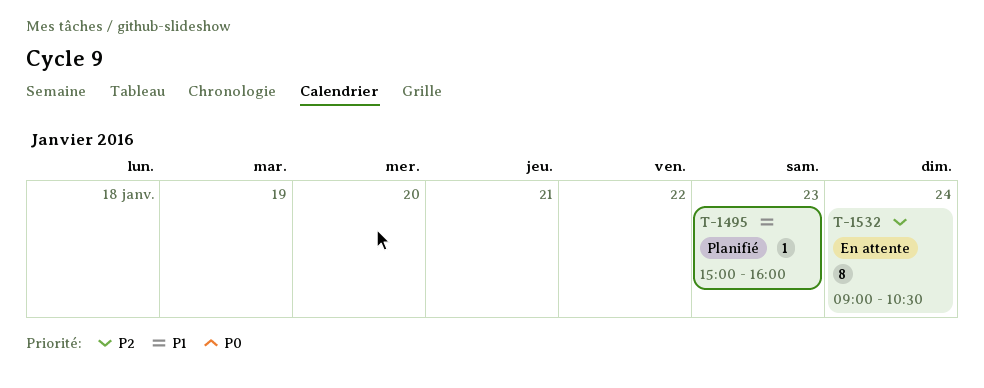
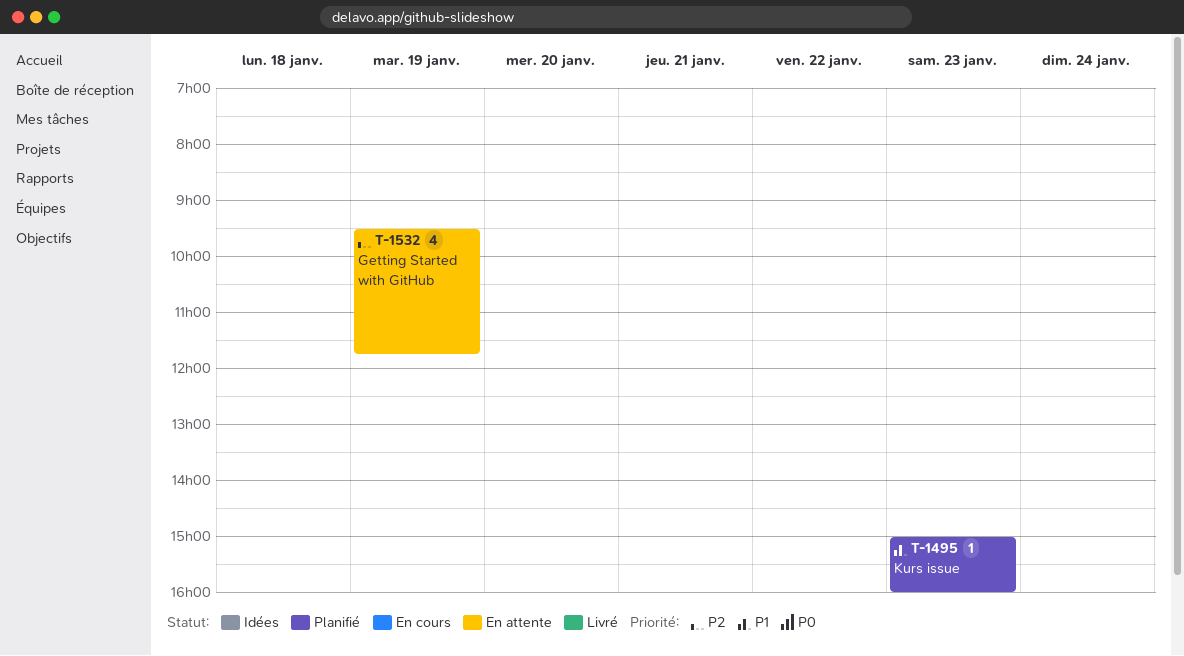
T-1532, estimate: 8 -> 4
T-1532, day: Jan 24 -> Jan 19
T-1532, begins: 09:00 -> 09:30
T-1532, ends: 10:30 -> 11:45

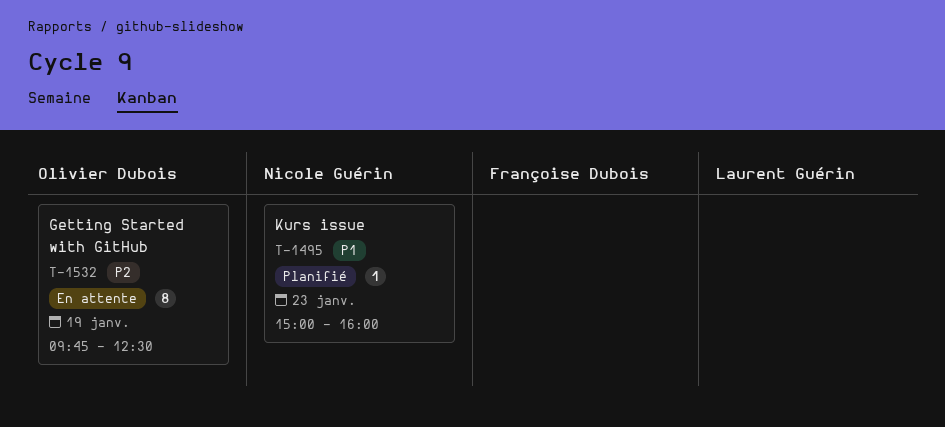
T-1532, estimate: 4 -> 8
T-1532, begins: 09:30 -> 09:45
T-1532, ends: 11:45 -> 12:30

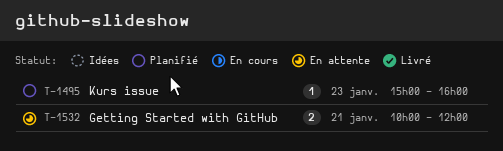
T-1532, estimate: 8 -> 2
T-1532, day: Jan 19 -> Jan 21
T-1532, begins: 09:45 -> 10:00
T-1532, ends: 12:30 -> 12:00

